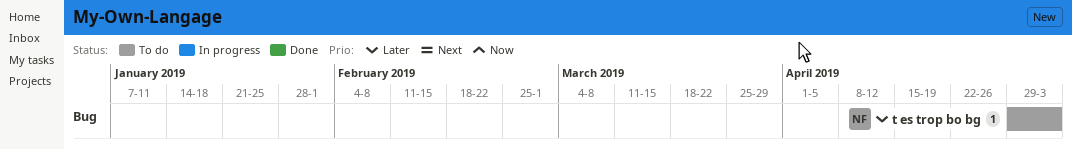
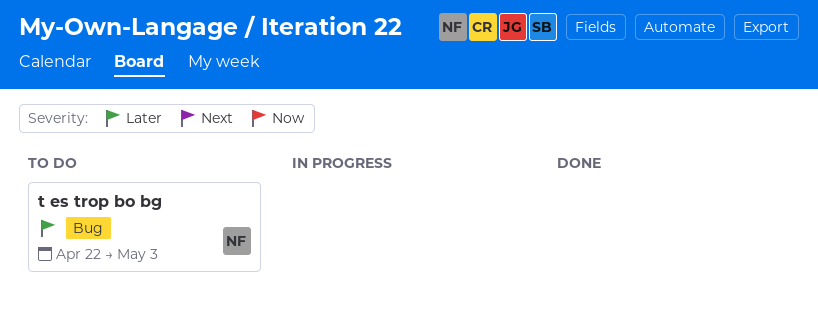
t es trop bo bg, start: Apr 29 -> Apr 22

